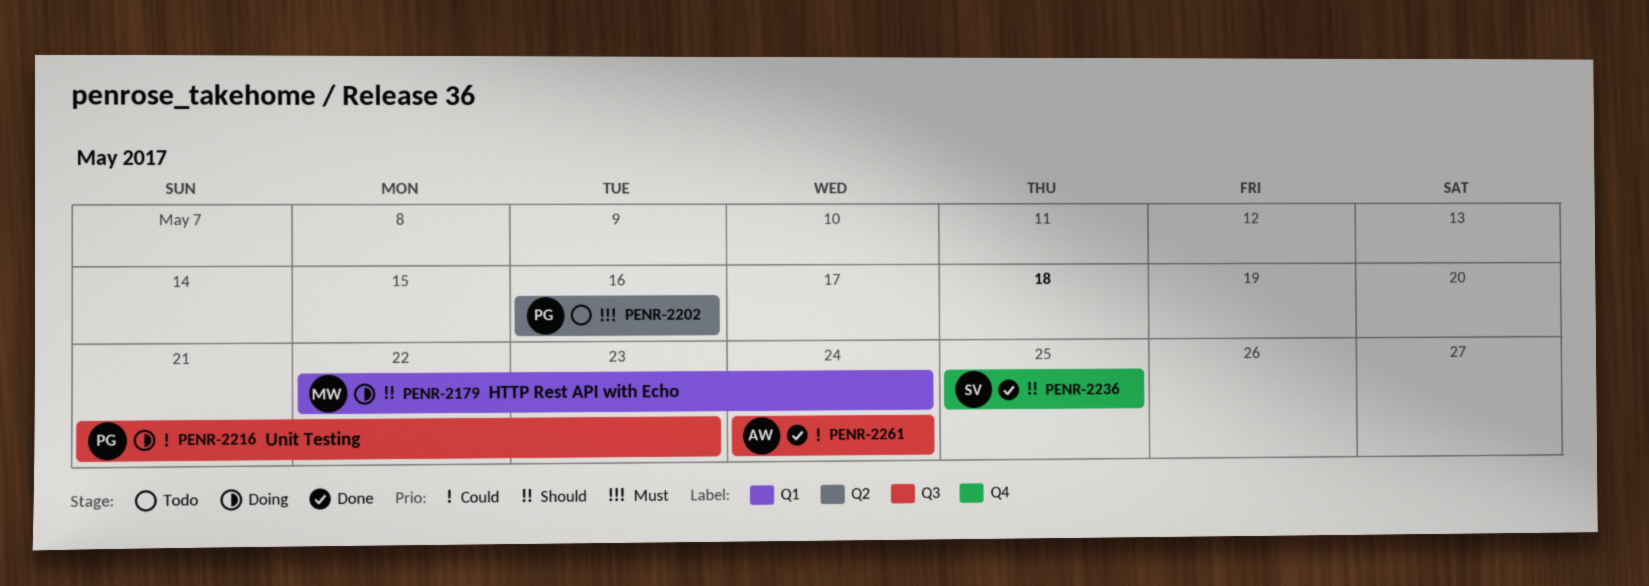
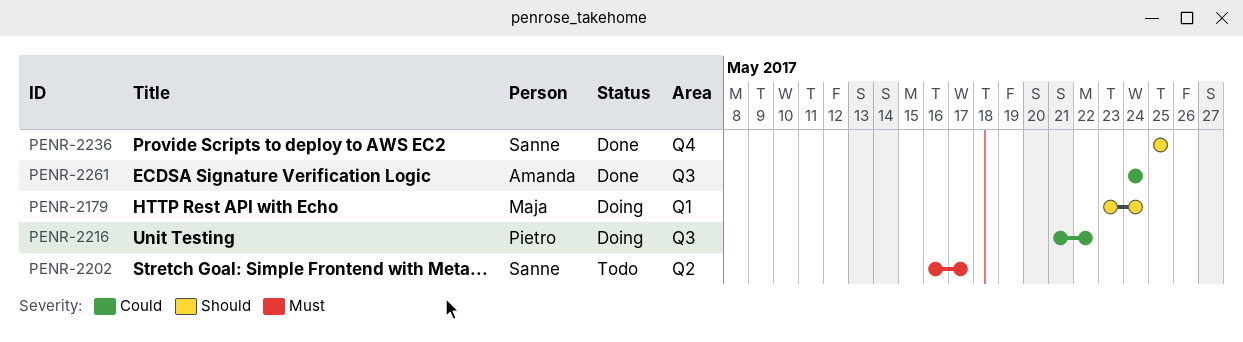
PENR-2179, start: May 22 -> May 23
PENR-2202, owner: Pietro -> Sanne
PENR-2202, due: May 16 -> May 17
PENR-2216, due: May 23 -> May 22

